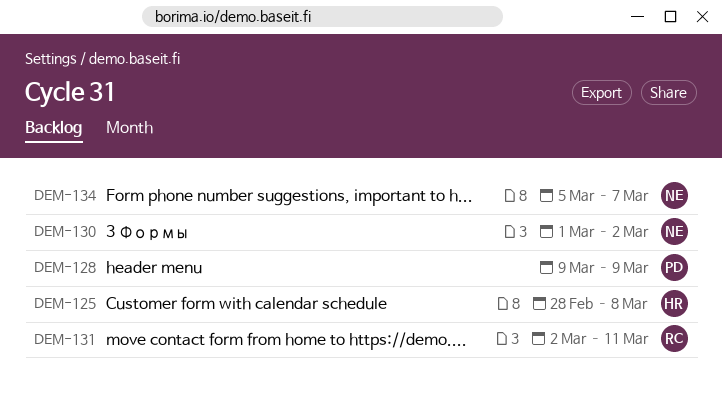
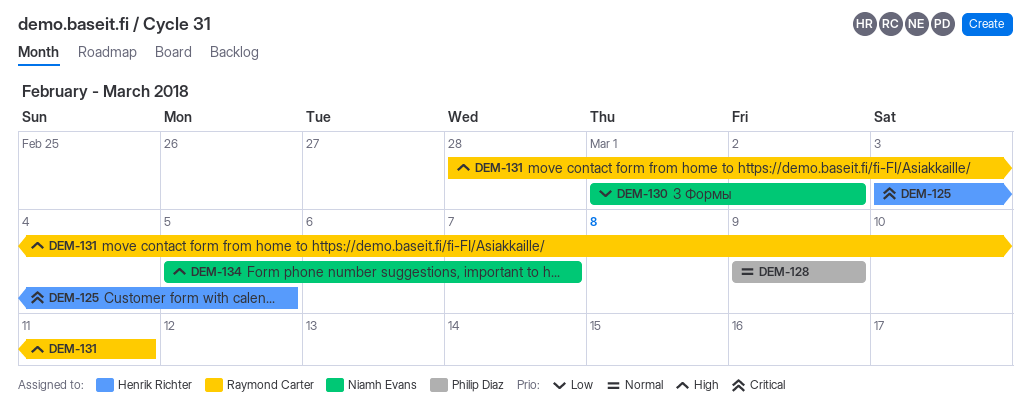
DEM-125, start: Feb 28 -> Mar 3
DEM-125, due: Mar 8 -> Mar 5
DEM-131, start: Mar 2 -> Feb 28

